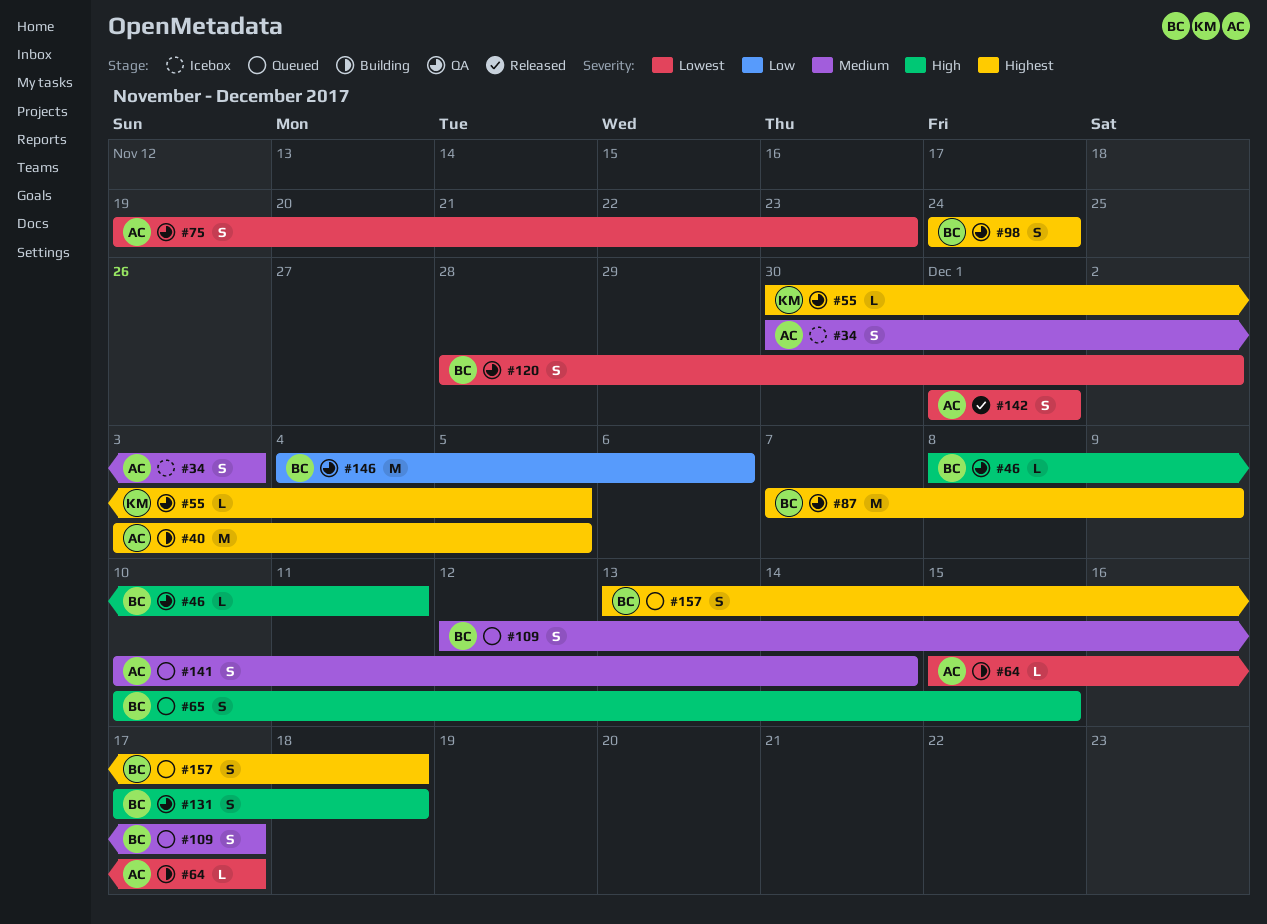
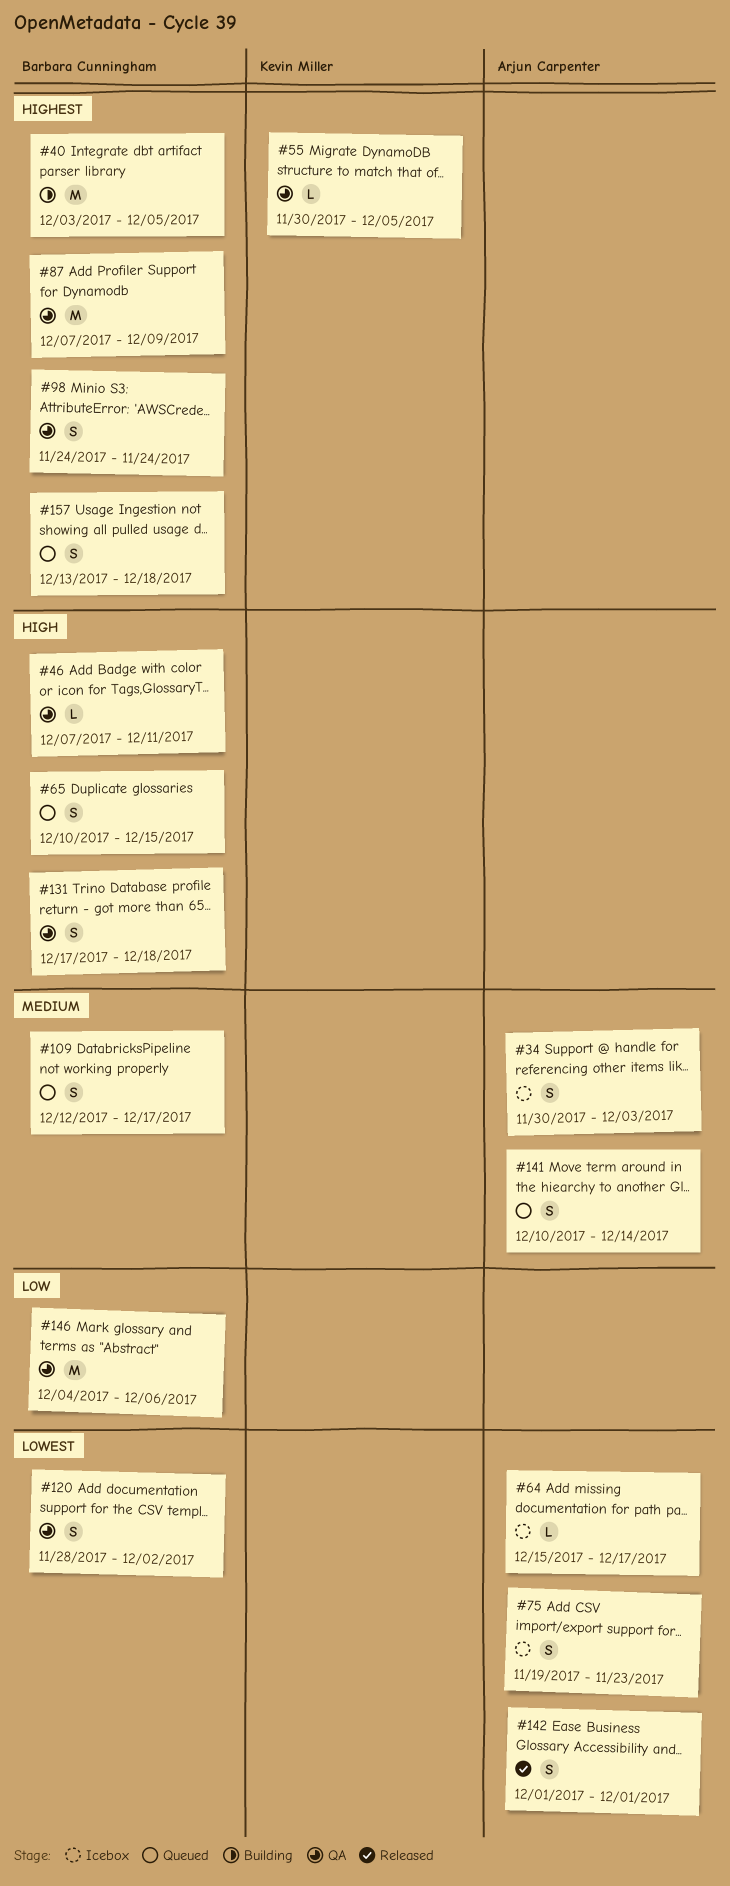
#40, owner: Arjun Carpenter -> Barbara Cunningham
#46, start: Dec 8 -> Dec 7
#64, status: Building -> Icebox
#75, status: QA -> Icebox

